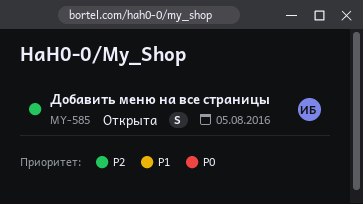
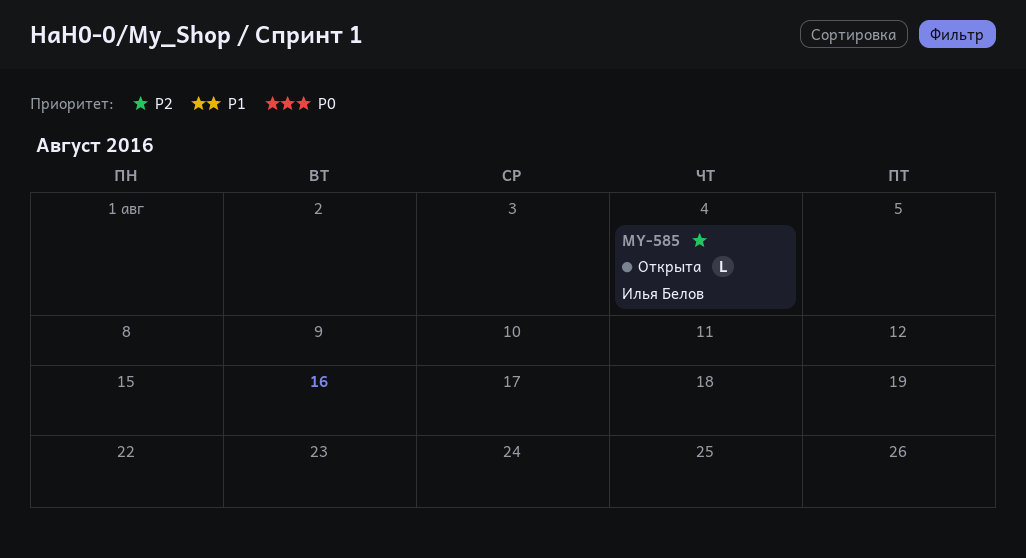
MY-585, estimate: S -> L
MY-585, due: Aug 5 -> Aug 4

